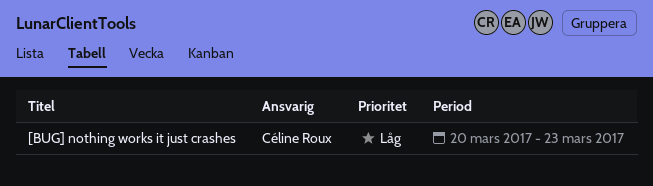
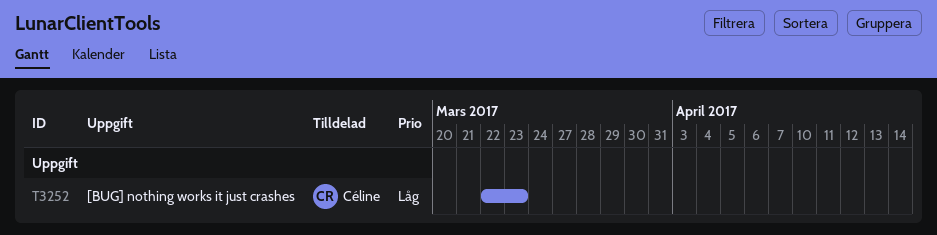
[BUG] nothing works it just crashes, start: Mar 20 -> Mar 22

